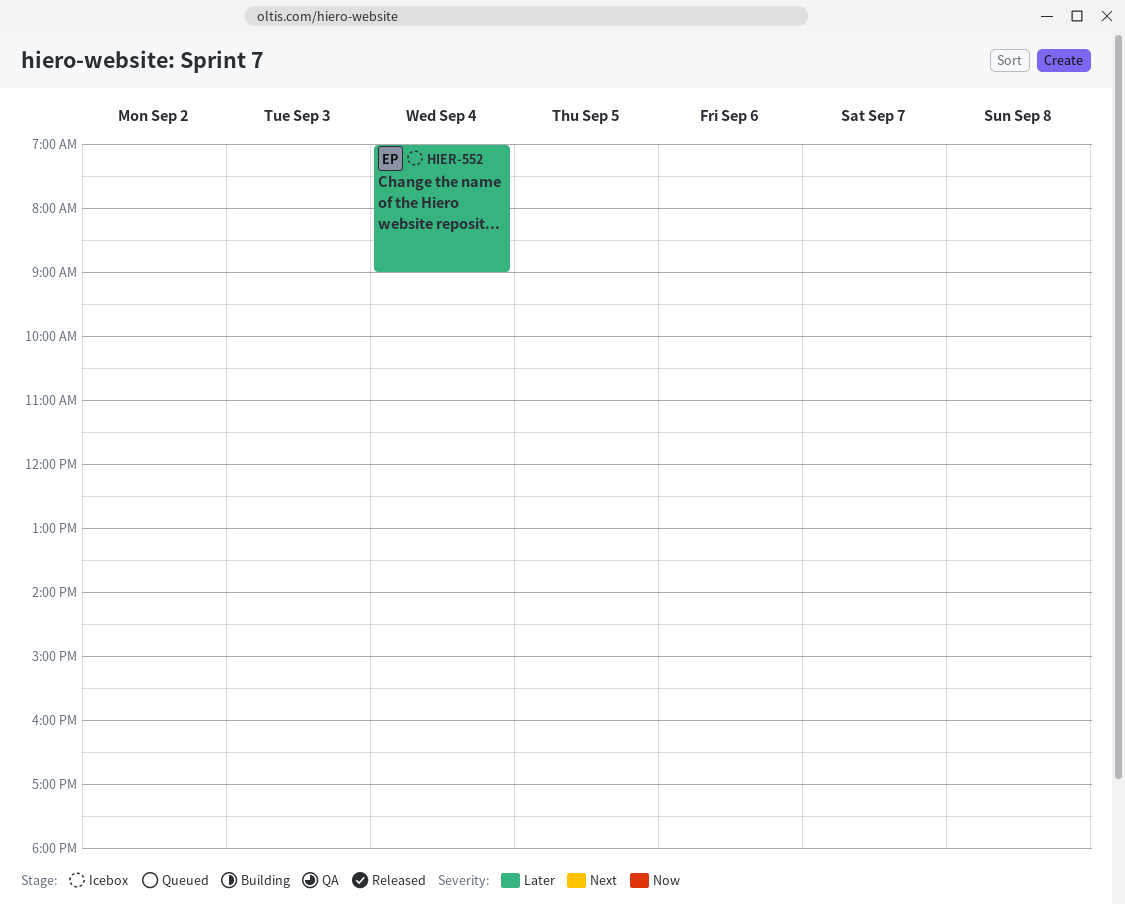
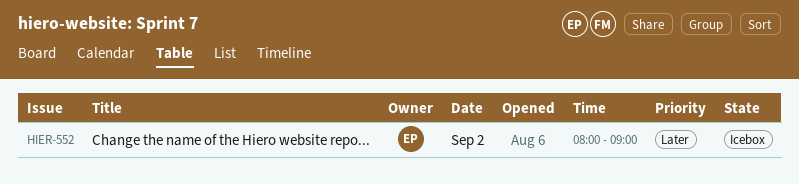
HIER-552, day: Sep 4 -> Sep 2
HIER-552, begins: 07:00 -> 08:00

